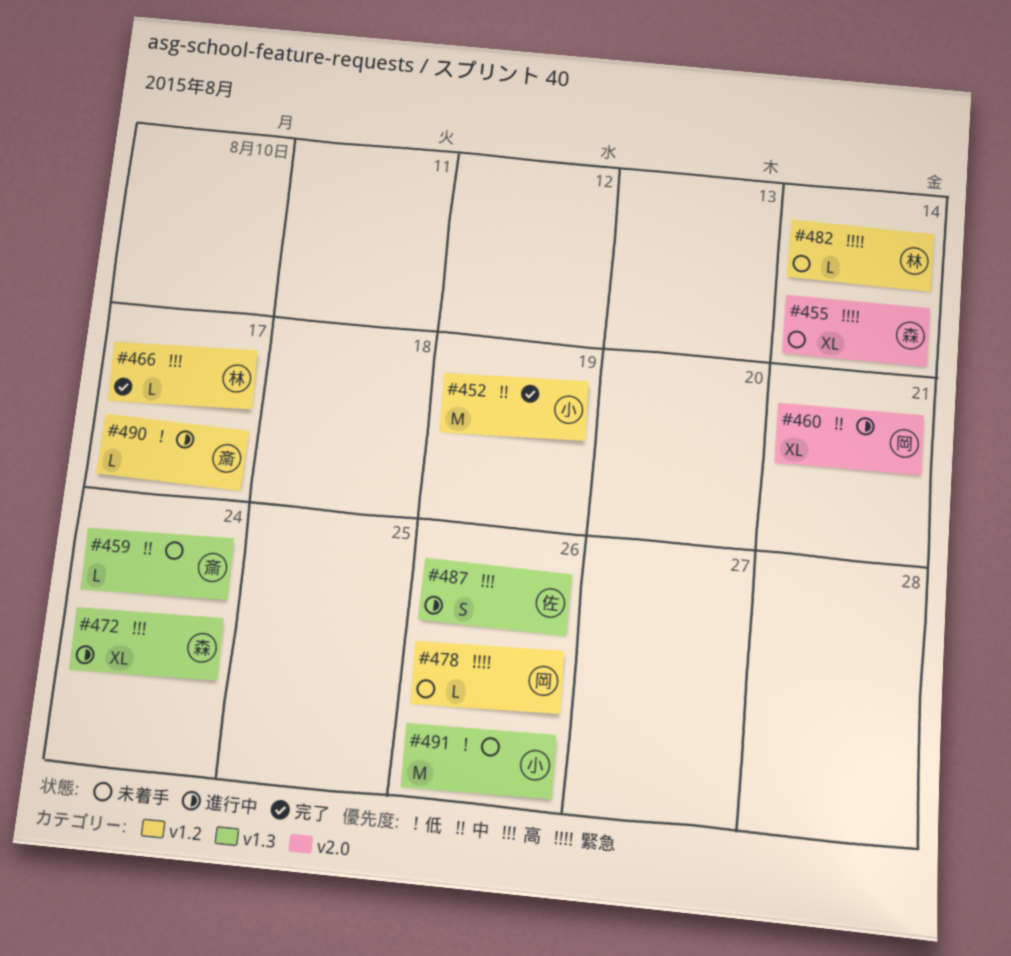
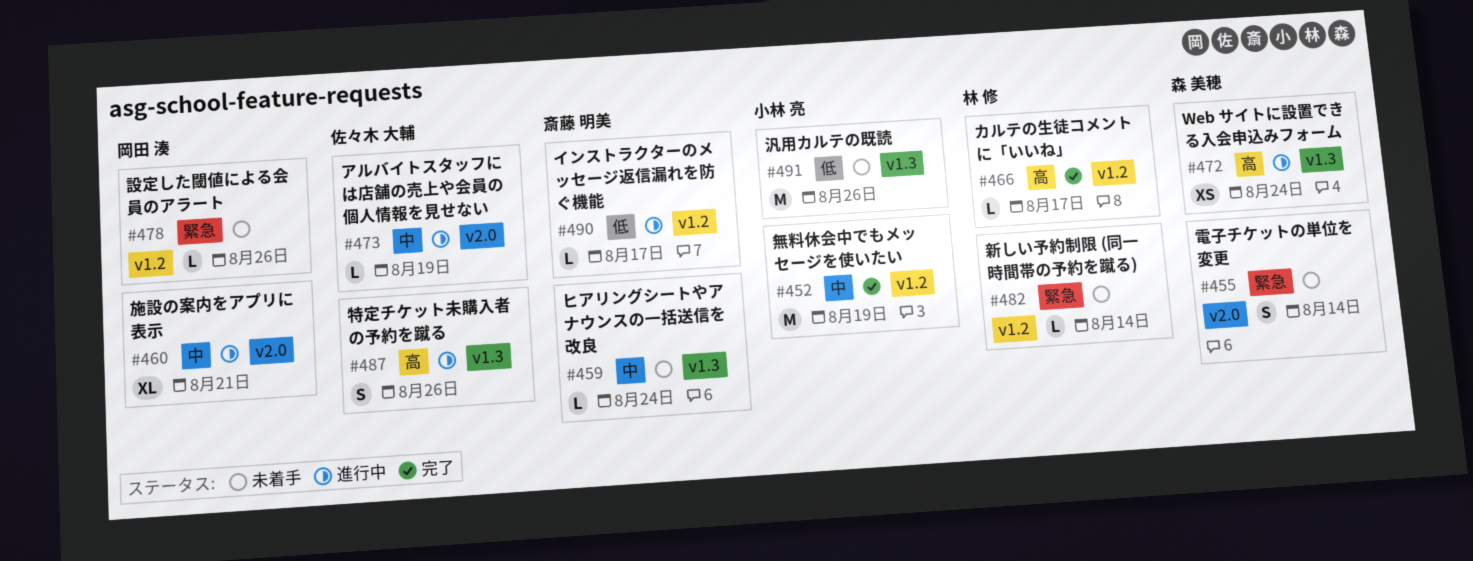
#455, estimate: XL -> S
#472, estimate: XL -> XS
#473: none -> present

